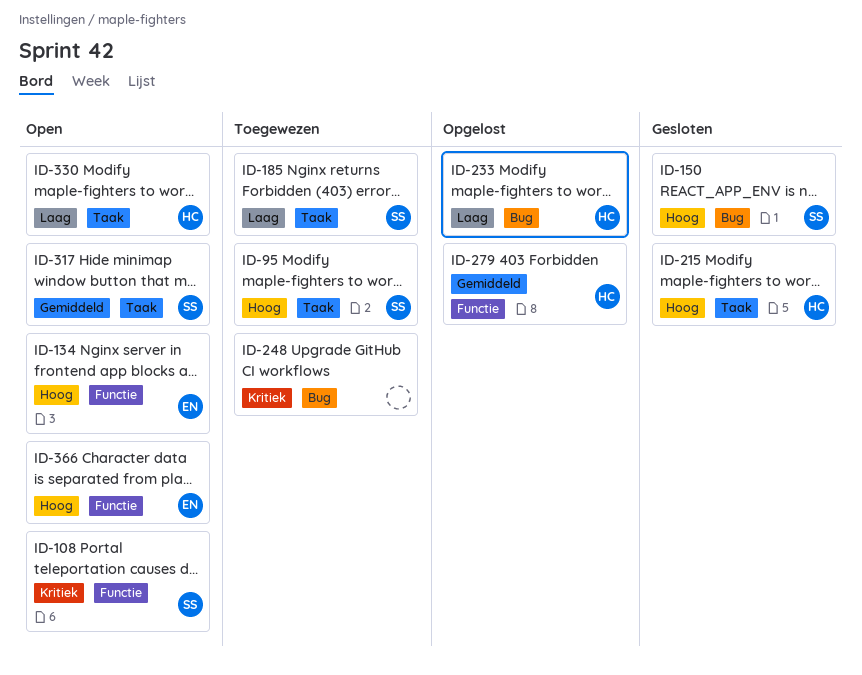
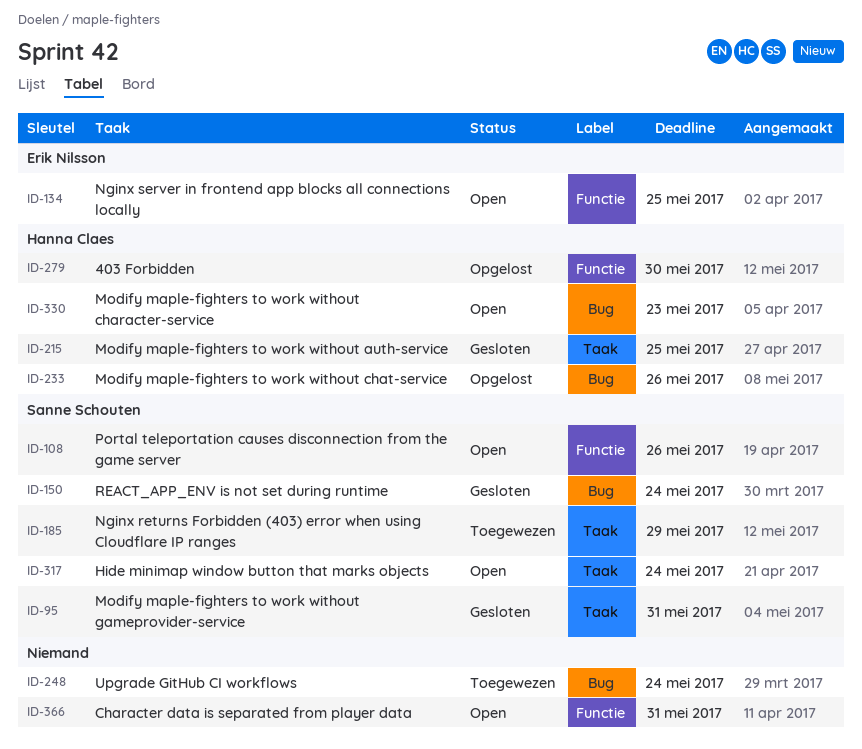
ID-95, status: Toegewezen -> Gesloten
ID-330, label: Taak -> Bug
ID-366, owner: Erik Nilsson -> none

